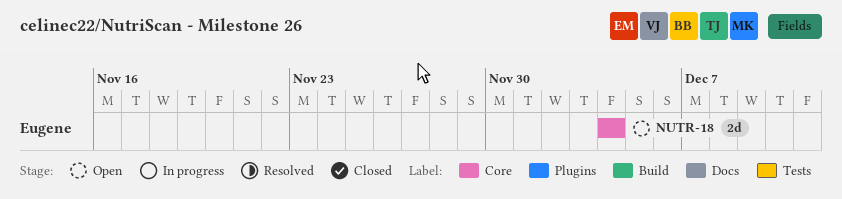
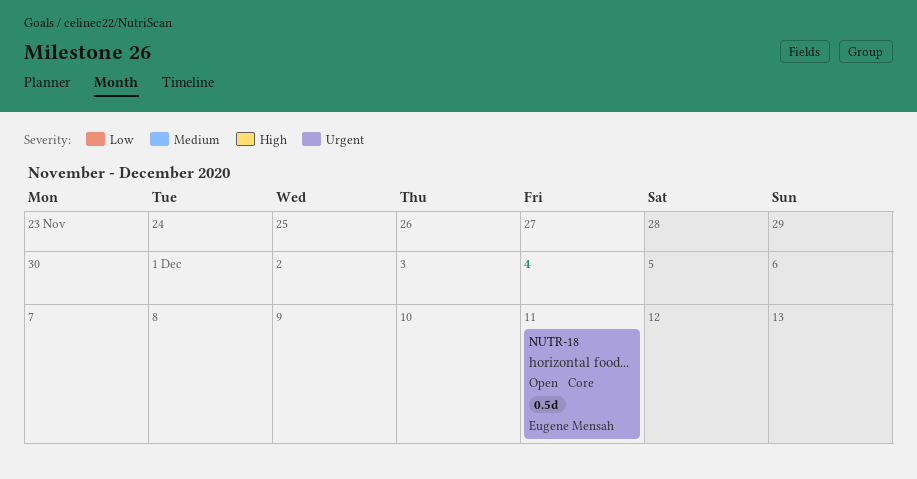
NUTR-18, estimate: 2d -> 0.5d
NUTR-18, due: Dec 4 -> Dec 11

